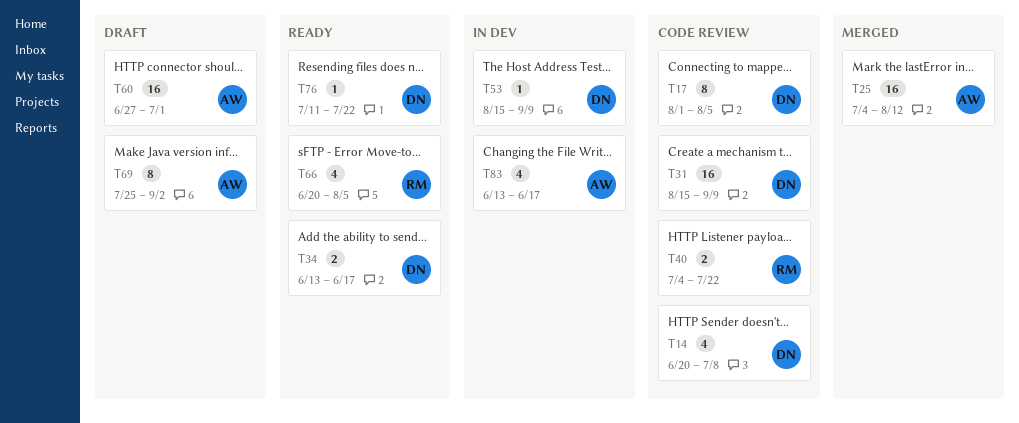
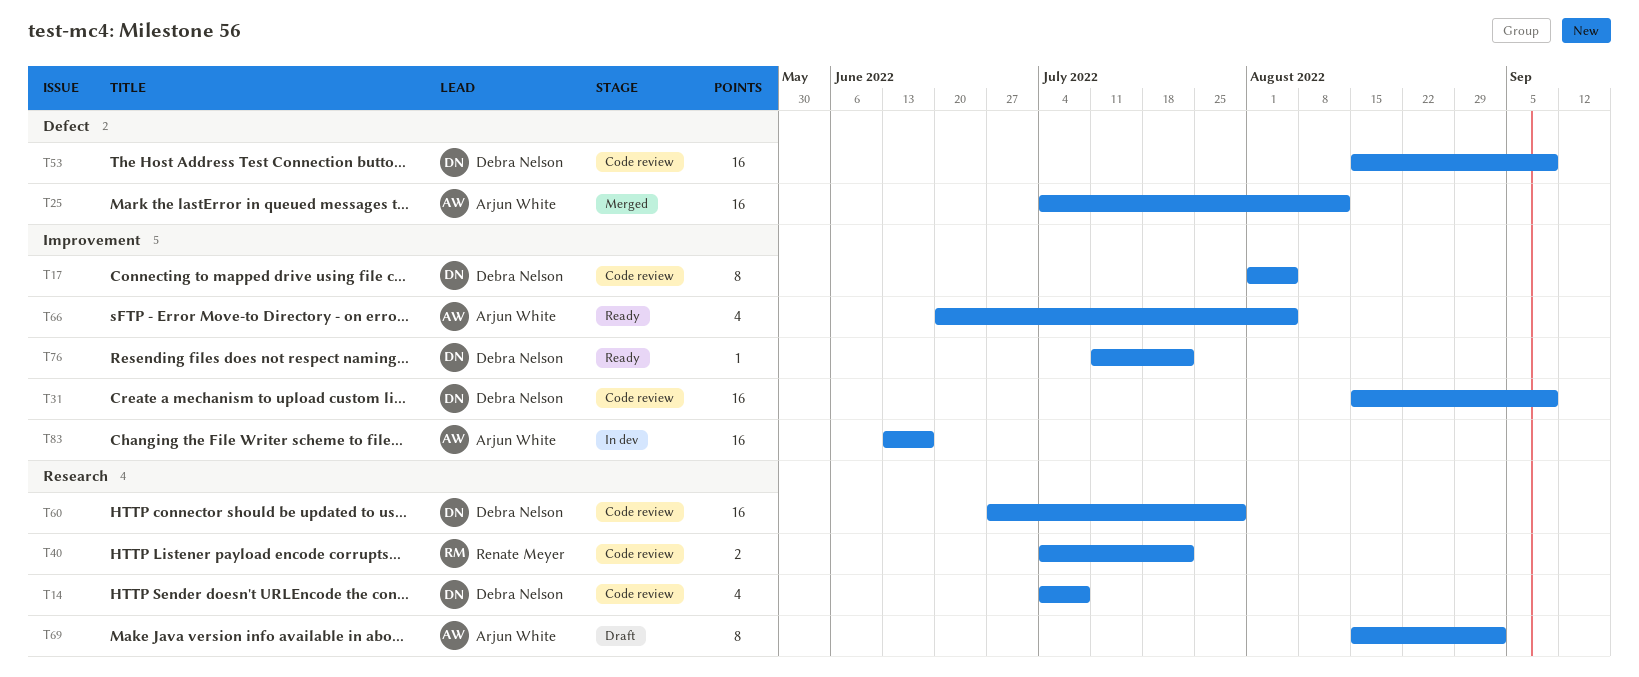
T14, start: Jun 20 -> Jul 4
T34: present -> none
T53, status: In dev -> Code review
T53, estimate: 1 -> 16
T60, status: Draft -> Code review
T60, owner: Arjun White -> Debra Nelson
T60, due: Jul 1 -> Jul 29
T66, owner: Renate Meyer -> Arjun White
T69, start: Jul 25 -> Aug 15
T83, estimate: 4 -> 16

